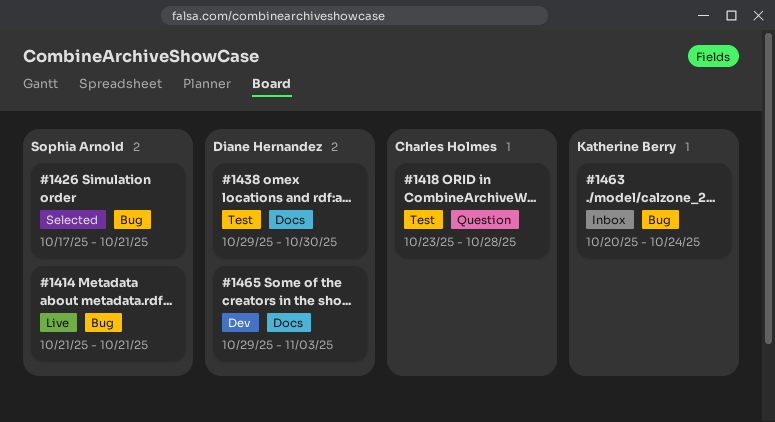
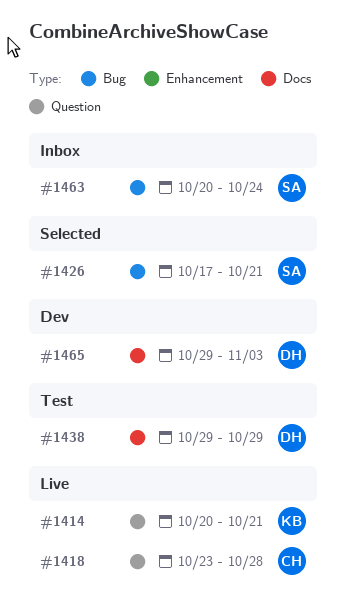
#1414, owner: Sophia Arnold -> Katherine Berry
#1414, label: Bug -> Question
#1414, start: Oct 21 -> Oct 20
#1418, status: Test -> Live
#1438, due: Oct 30 -> Oct 29
#1463, owner: Katherine Berry -> Sophia Arnold

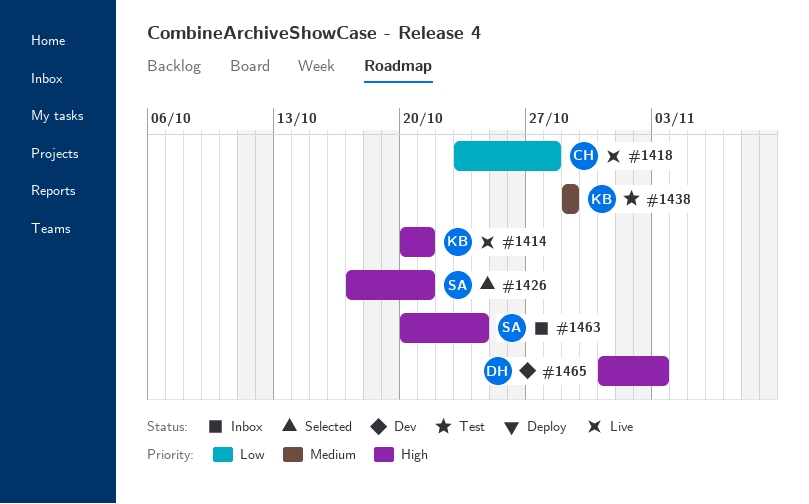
#1438, owner: DH -> KB
#1465, start: Oct 29 -> Oct 31

